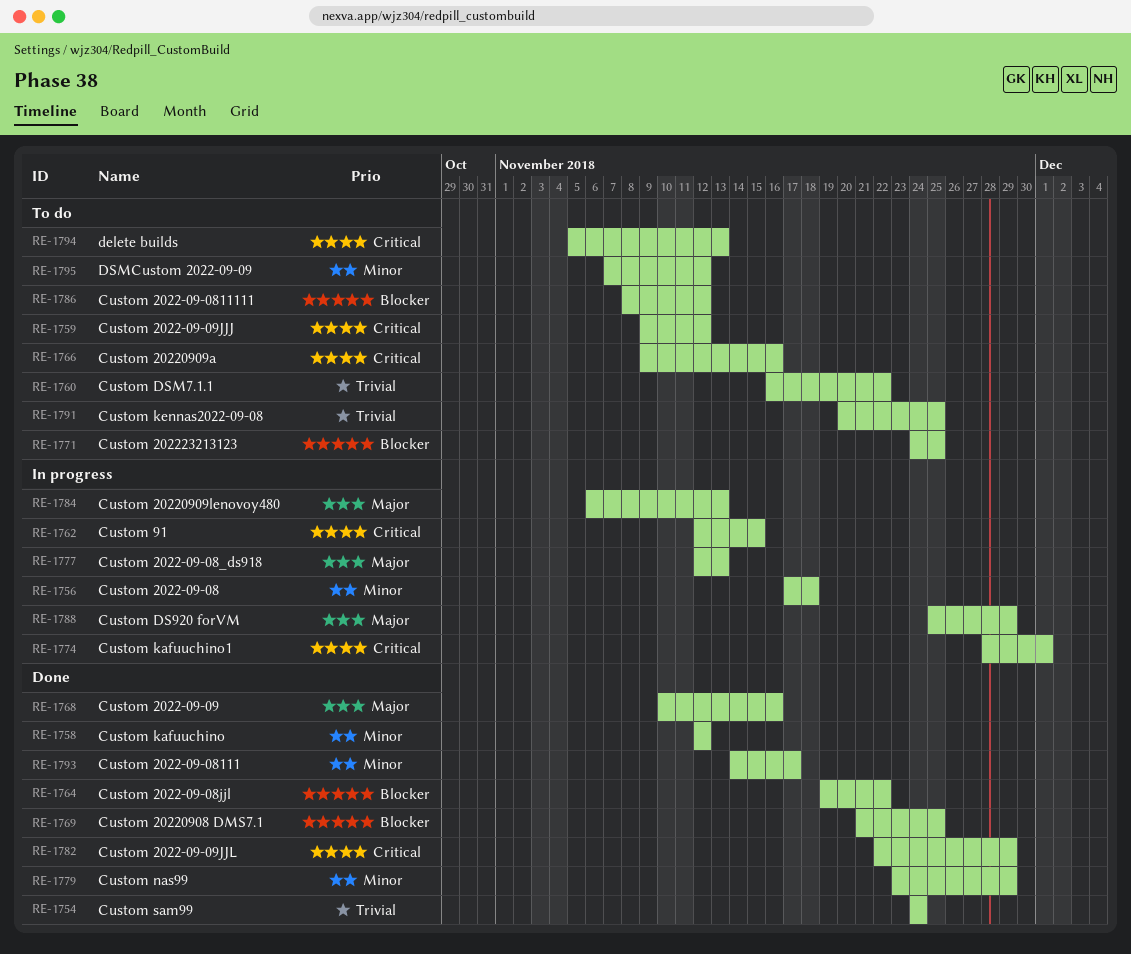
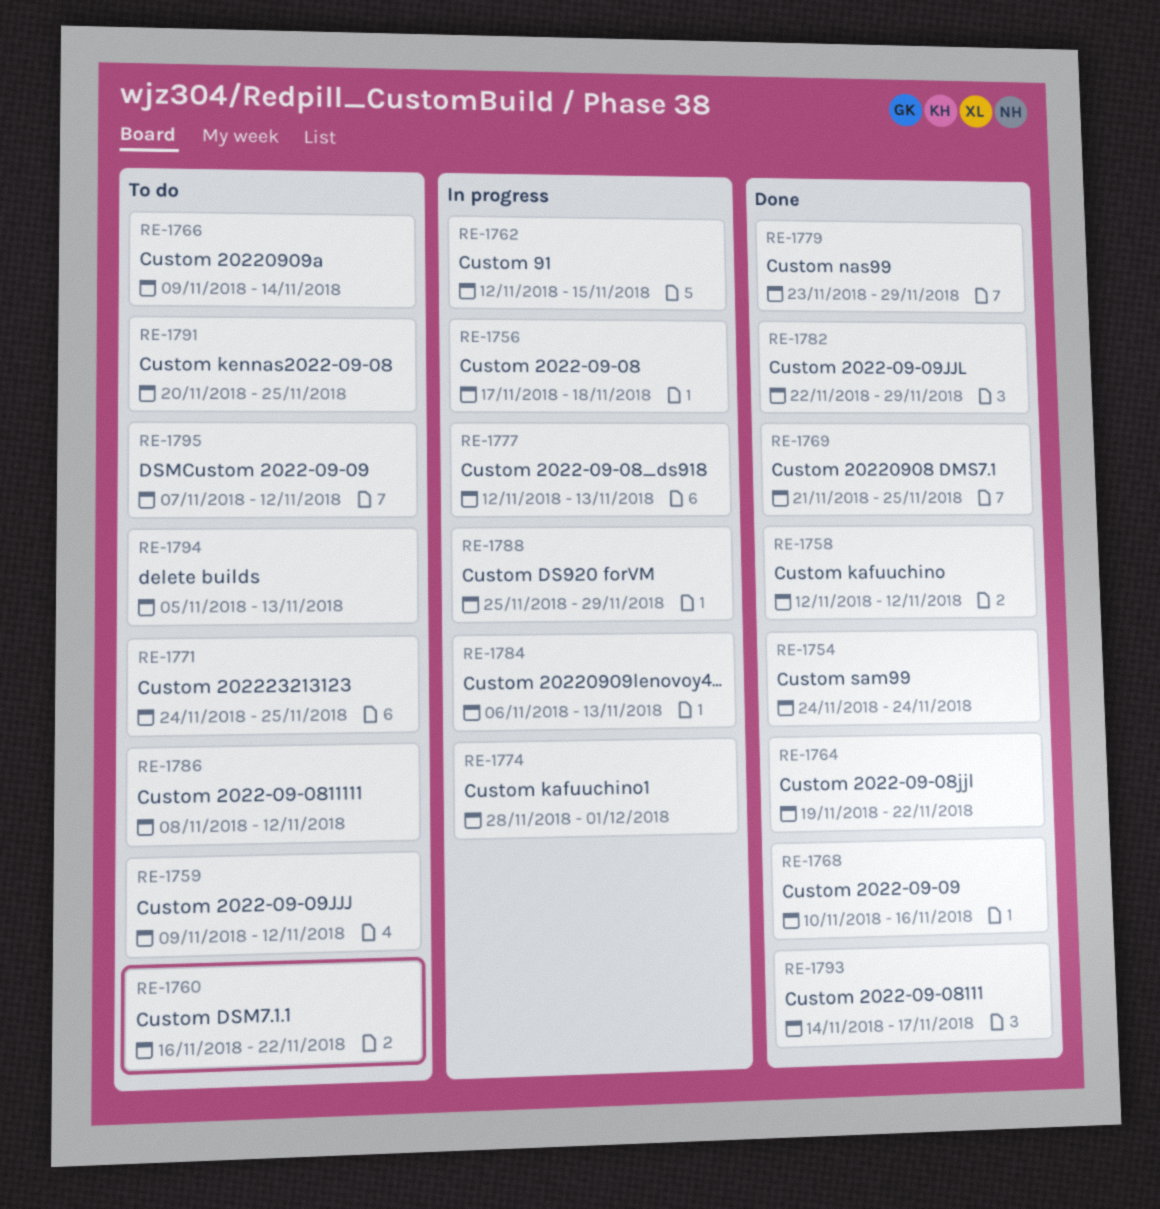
RE-1766, due: Nov 16 -> Nov 14

